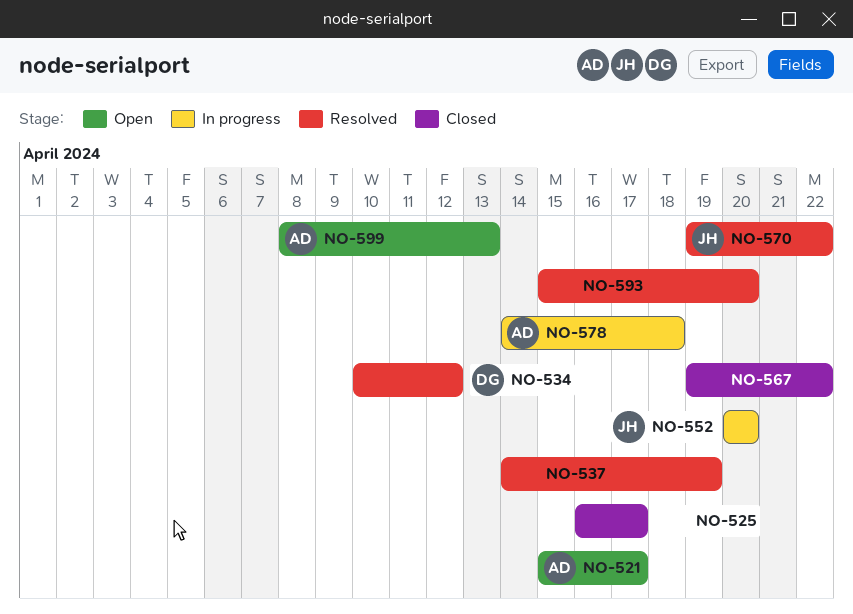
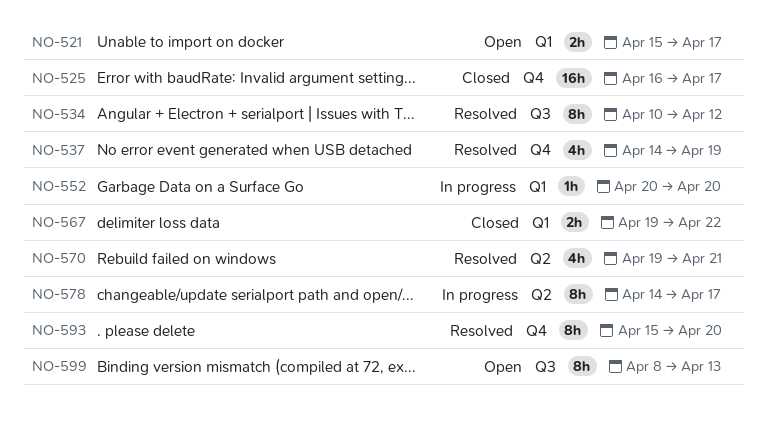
NO-570, due: Apr 22 -> Apr 21
NO-578, due: Apr 18 -> Apr 17

